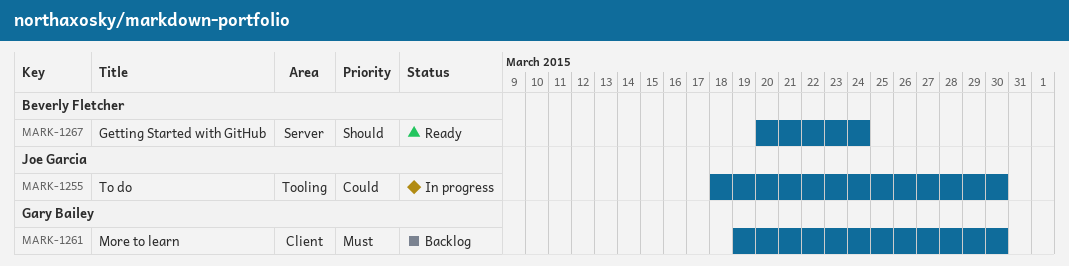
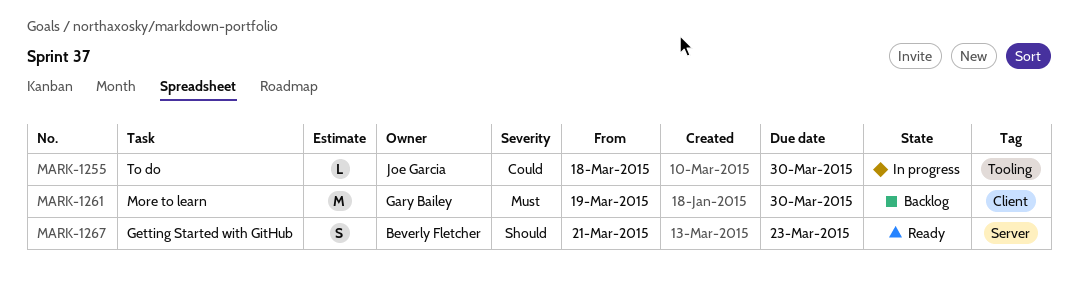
MARK-1267, start: Mar 20 -> Mar 21
MARK-1267, due: Mar 24 -> Mar 23

